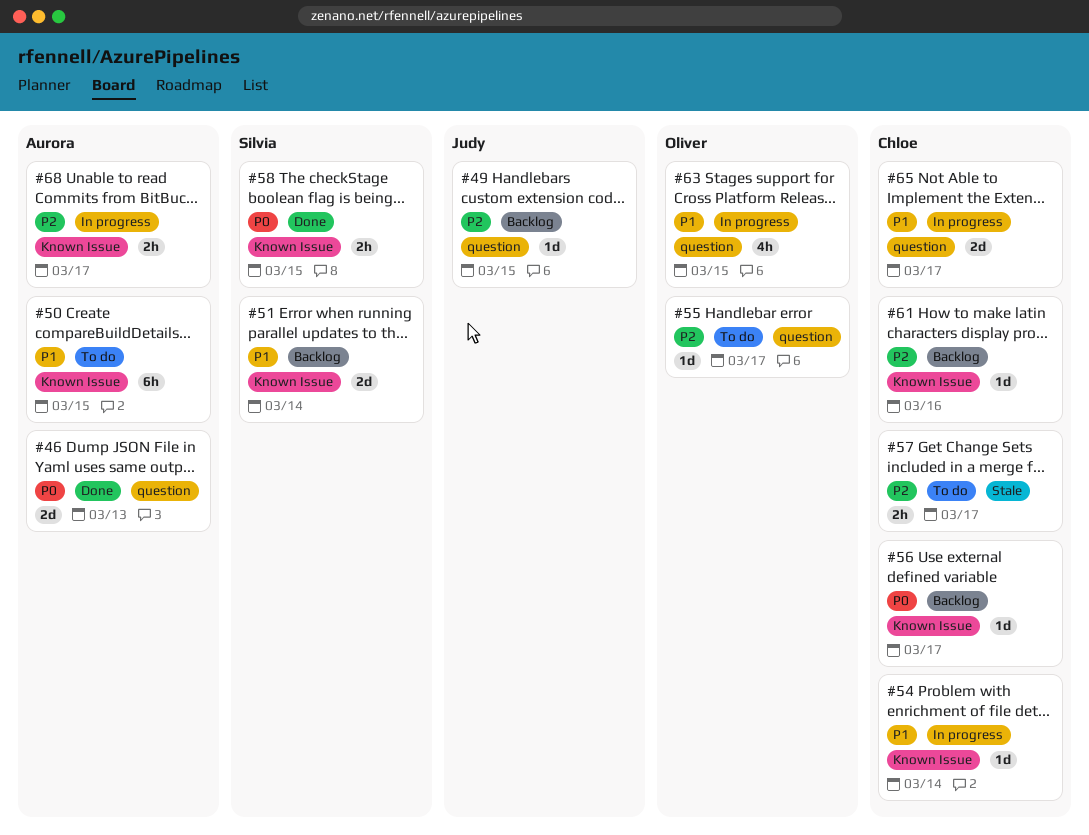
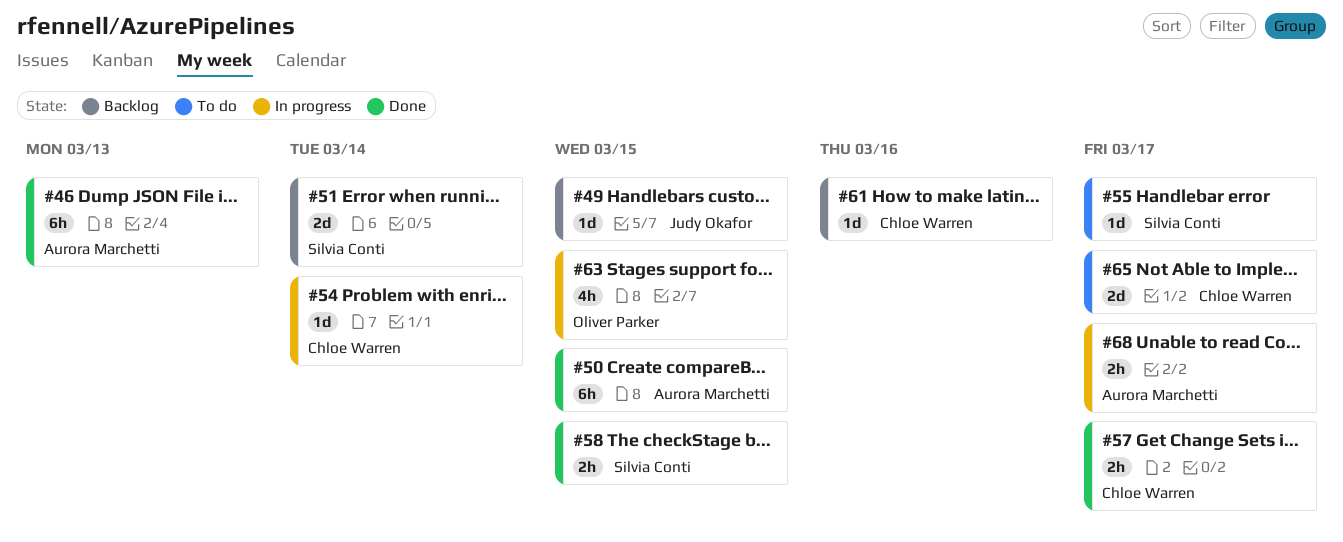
#46, estimate: 2d -> 6h
#50, status: To do -> Done
#55, owner: Oliver Parker -> Silvia Conti
#56: present -> none
#57, status: To do -> Done
#65, status: In progress -> To do

